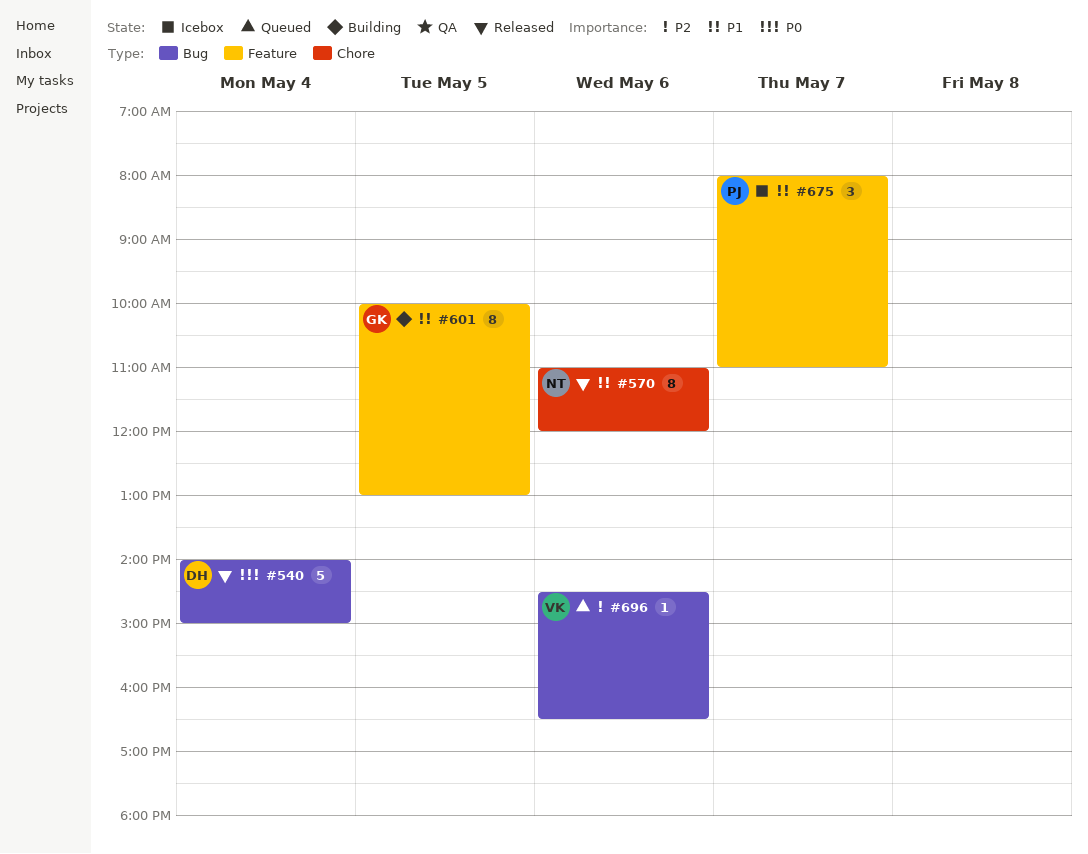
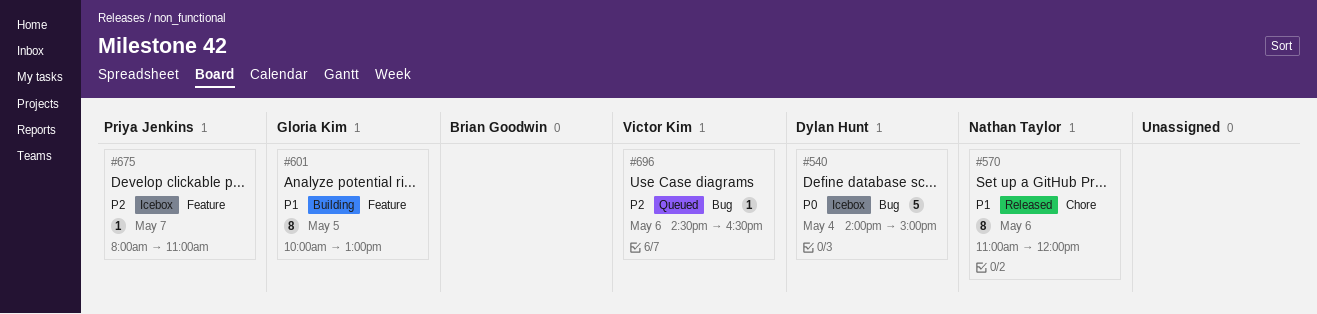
#540, status: Released -> Icebox
#675, priority: P1 -> P2
#675, estimate: 3 -> 1

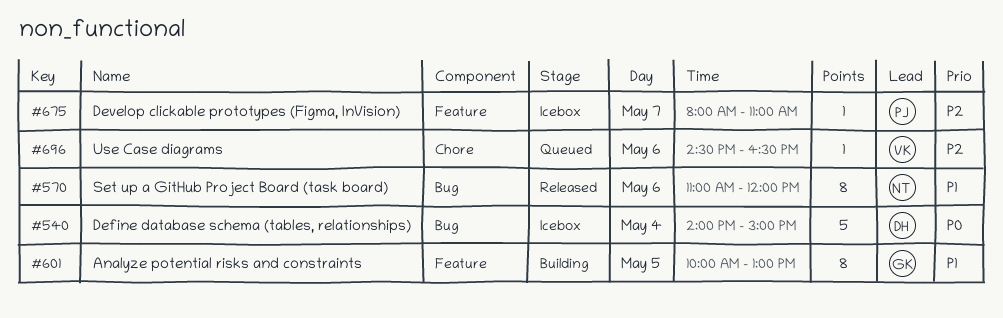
#570, label: Chore -> Bug
#696, label: Bug -> Chore

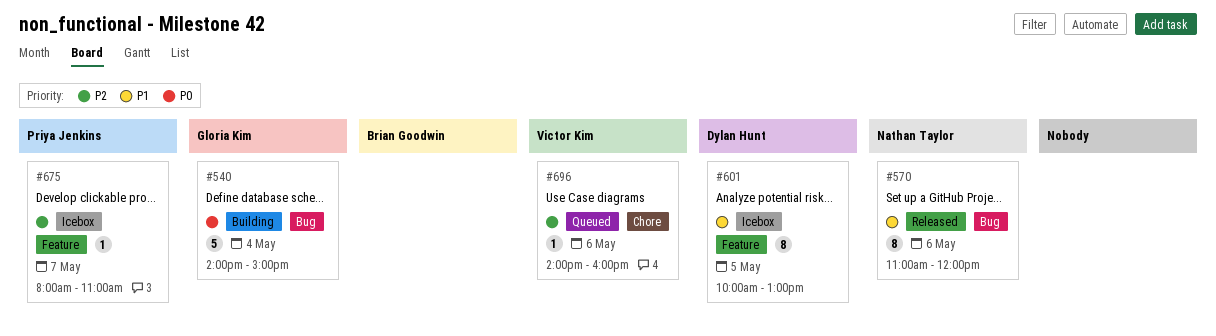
#540, status: Icebox -> Building
#540, owner: Dylan Hunt -> Gloria Kim
#601, status: Building -> Icebox
#601, owner: Gloria Kim -> Dylan Hunt
#696, begins: 14:30 -> 14:00
#696, ends: 16:30 -> 16:00

